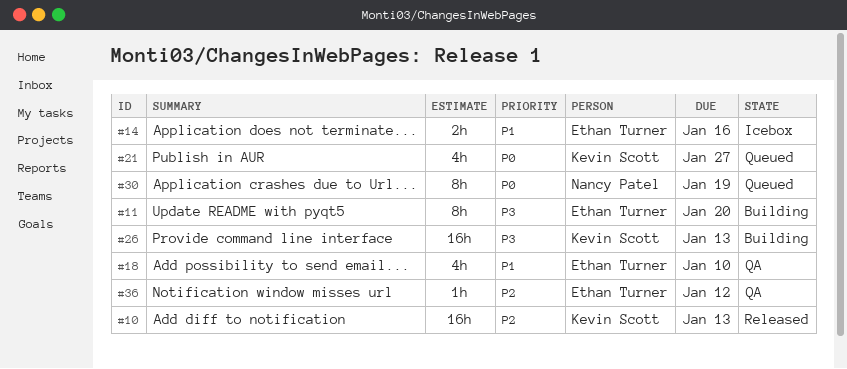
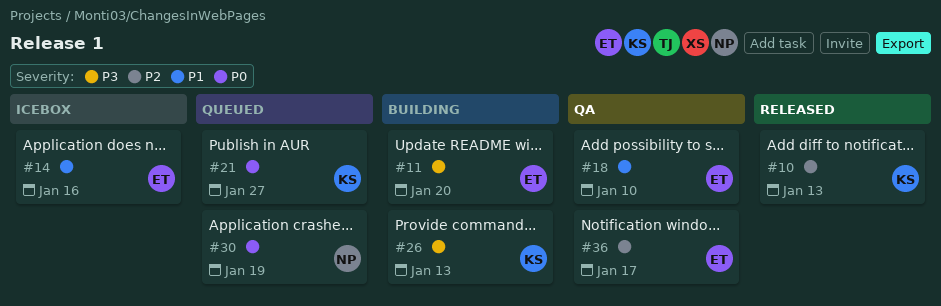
#36, due: Jan 12 -> Jan 17

